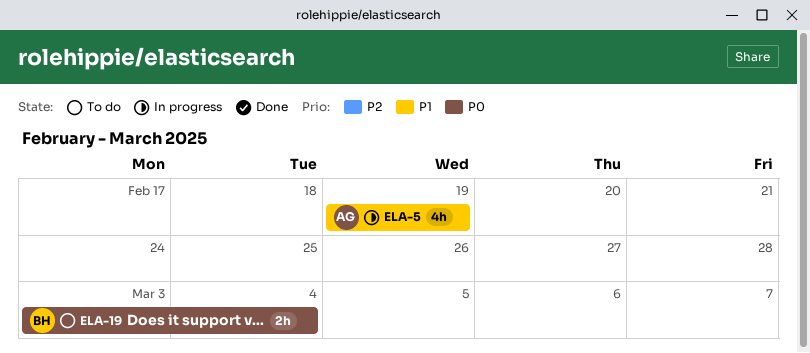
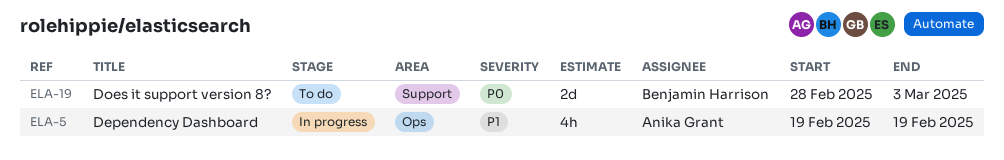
ELA-19, estimate: 2h -> 2d
ELA-19, start: Mar 3 -> Feb 28
ELA-19, due: Mar 4 -> Mar 3

